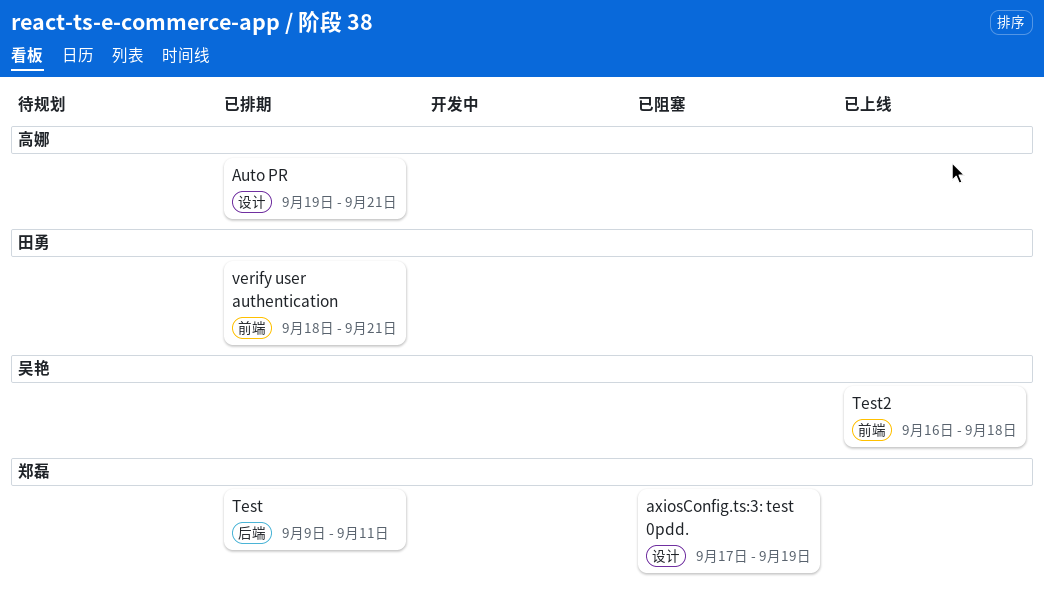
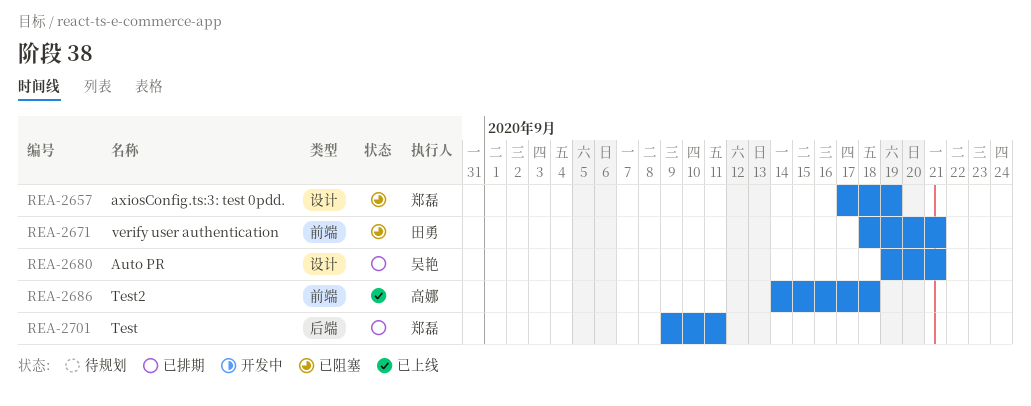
Auto PR, owner: 高娜 -> 吴艳
Test2, owner: 吴艳 -> 高娜
Test2, start: Sep 16 -> Sep 14
verify user authentication, status: 已排期 -> 已阻塞

